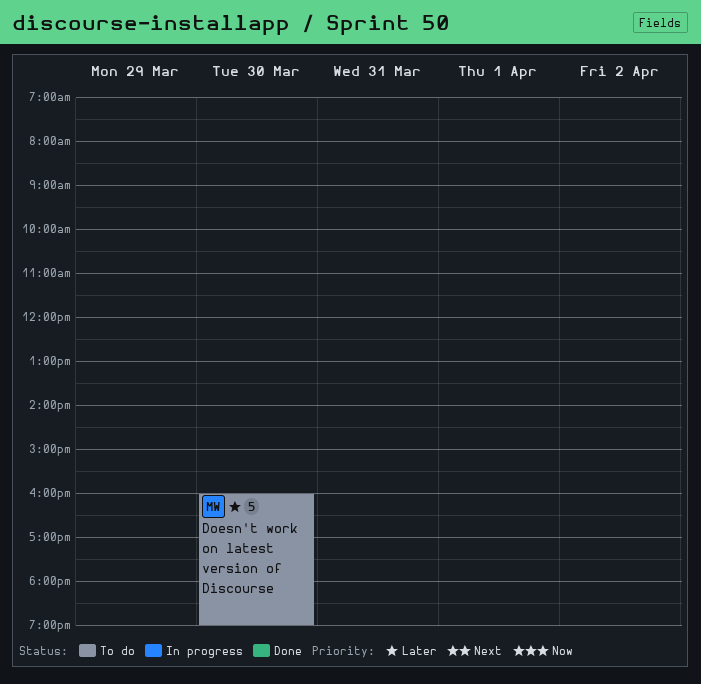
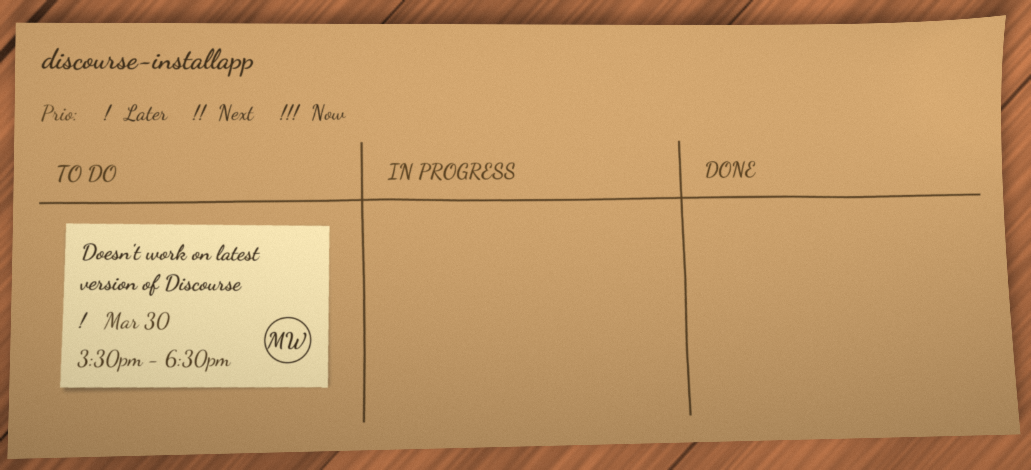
Doesn't work on latest version of Discourse, begins: 16:00 -> 15:30
Doesn't work on latest version of Discourse, ends: 19:00 -> 18:30

